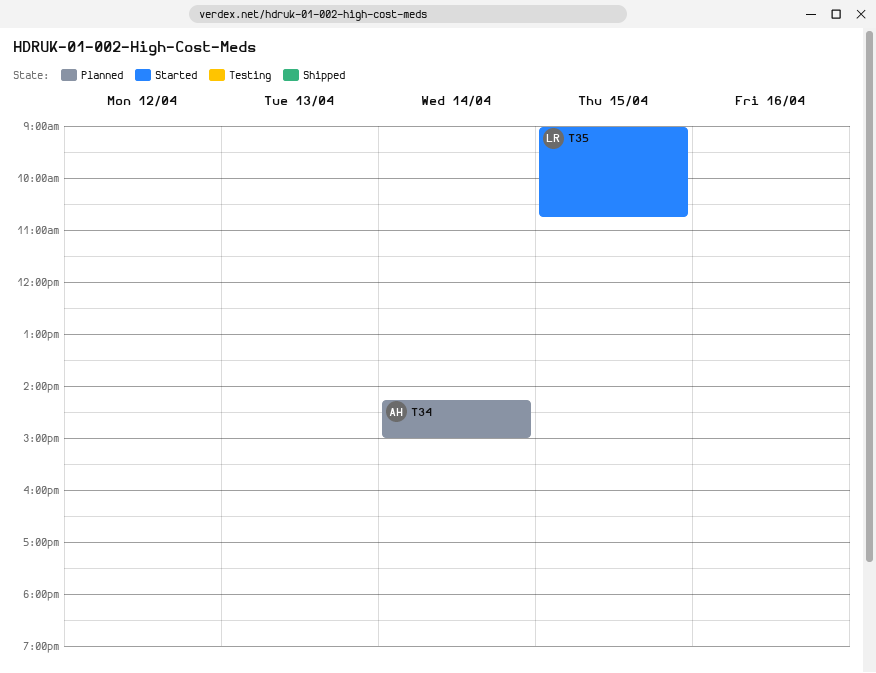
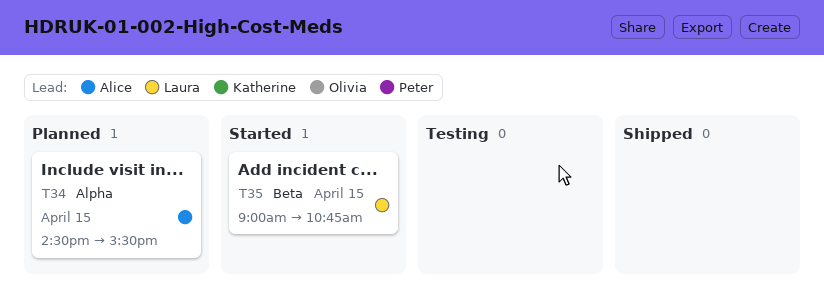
T34, day: Apr 14 -> Apr 15
T34, begins: 14:15 -> 14:30
T34, ends: 15:00 -> 15:30

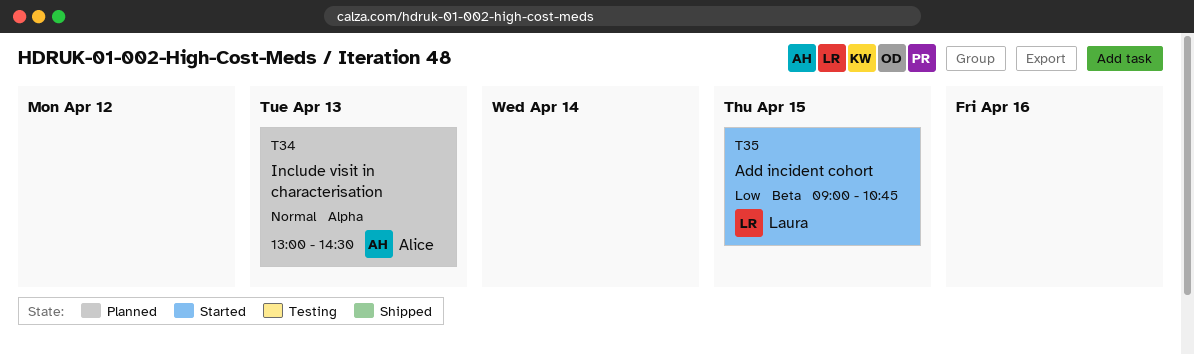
T34, day: Apr 15 -> Apr 13
T34, begins: 14:30 -> 13:00
T34, ends: 15:30 -> 14:30

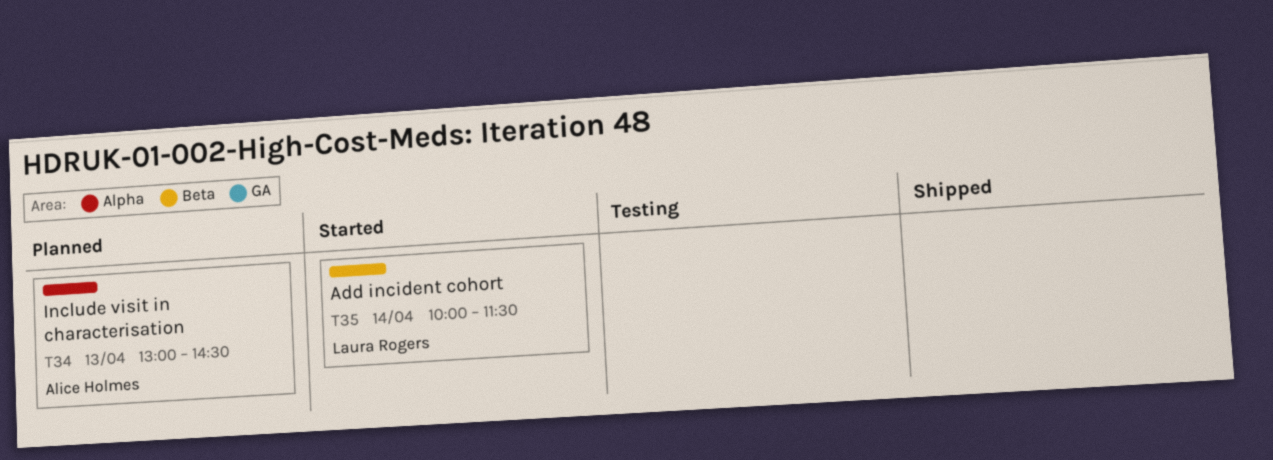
T35, day: Apr 15 -> Apr 14
T35, begins: 09:00 -> 10:00
T35, ends: 10:45 -> 11:30

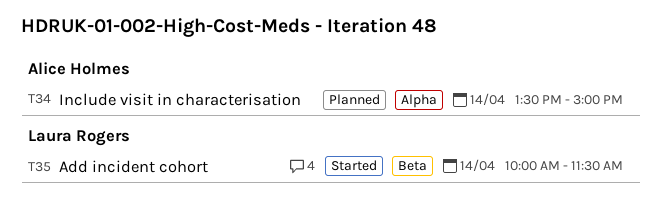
T34, day: Apr 13 -> Apr 14
T34, begins: 13:00 -> 13:30
T34, ends: 14:30 -> 15:00

